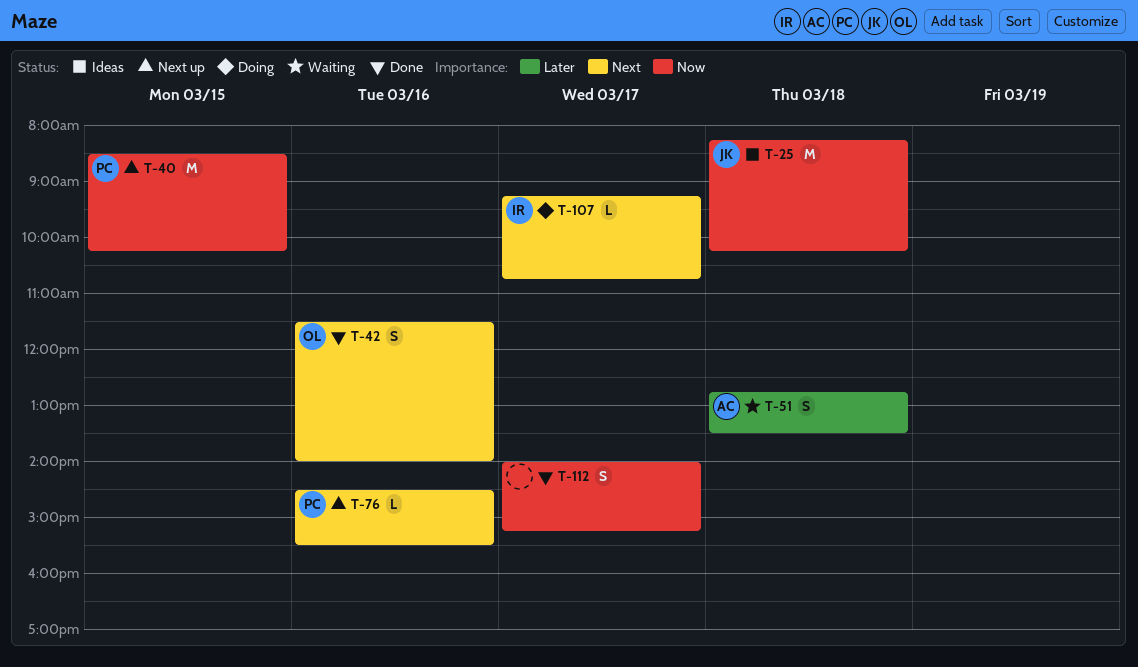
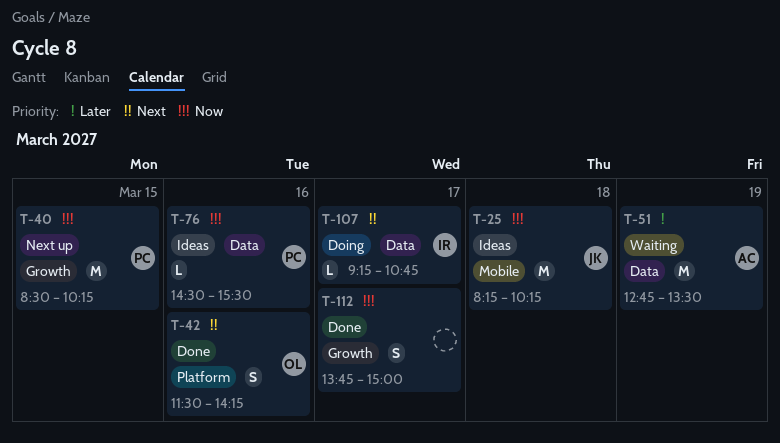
T-42, ends: 14:00 -> 14:15
T-51, estimate: S -> M
T-51, day: Mar 18 -> Mar 19
T-76, status: Next up -> Ideas
T-76, priority: Next -> Now
T-112, begins: 14:00 -> 13:45
T-112, ends: 15:15 -> 15:00

